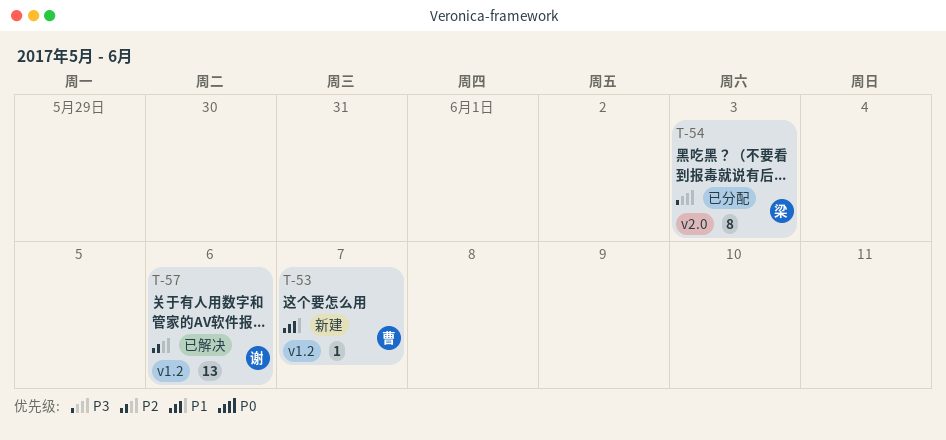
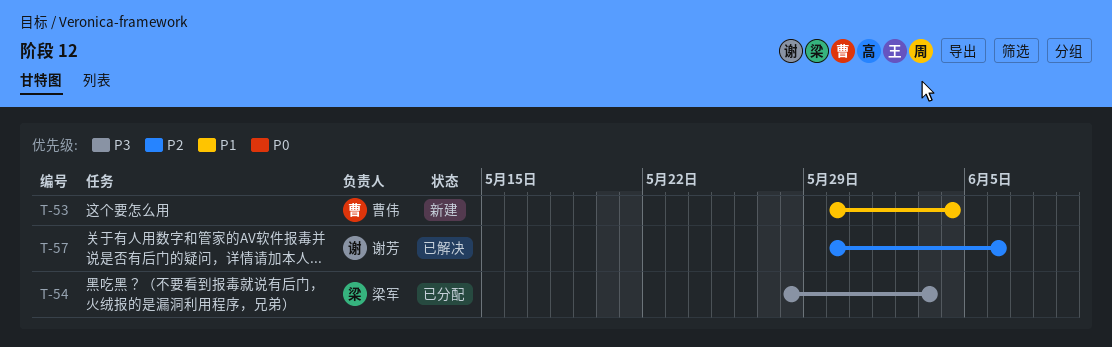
T-53, due: Jun 7 -> Jun 4

